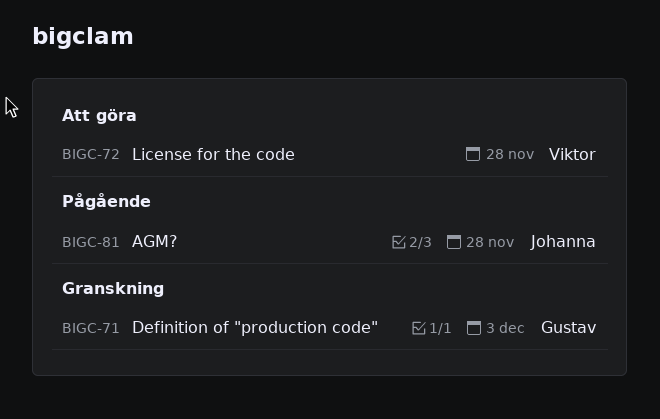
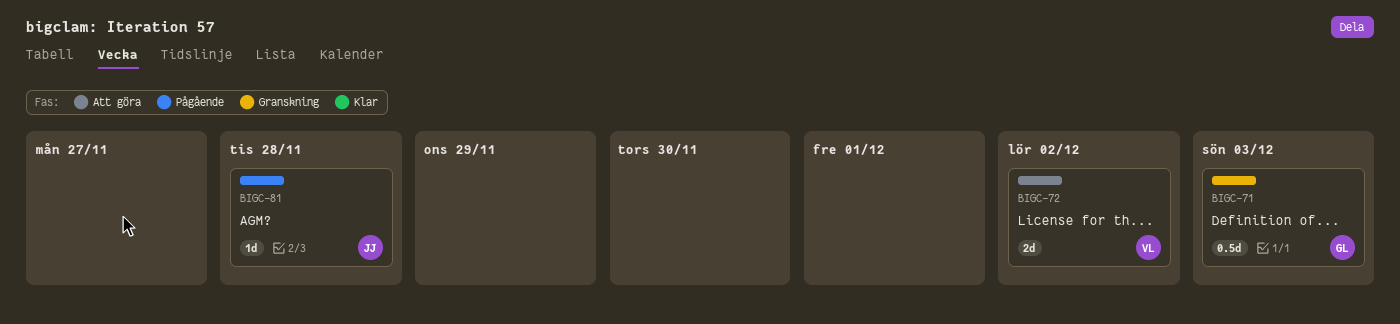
BIGC-72, due: Nov 28 -> Dec 2

